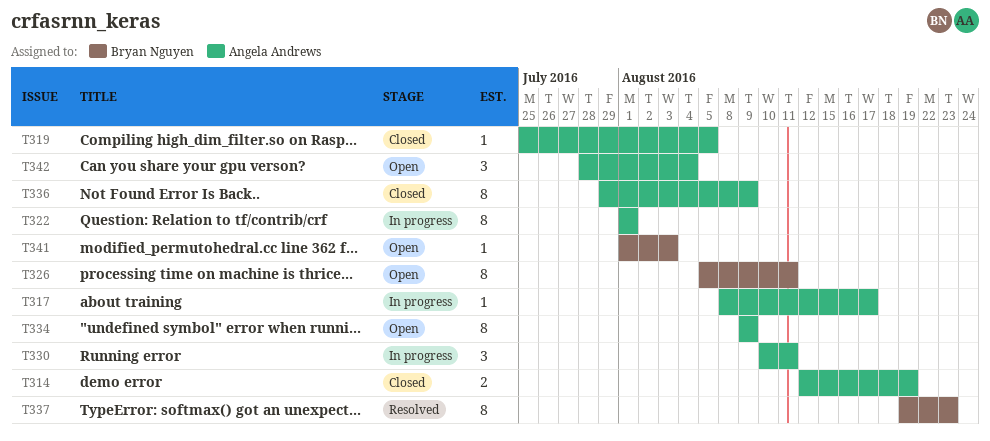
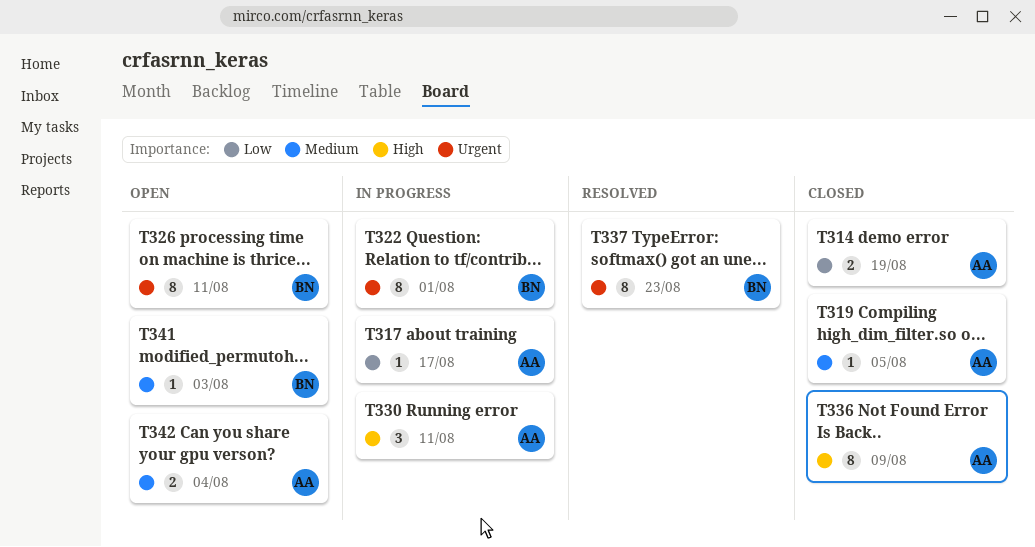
T322, owner: Angela Andrews -> Bryan Nguyen
T334: present -> none
T342, estimate: 3 -> 2

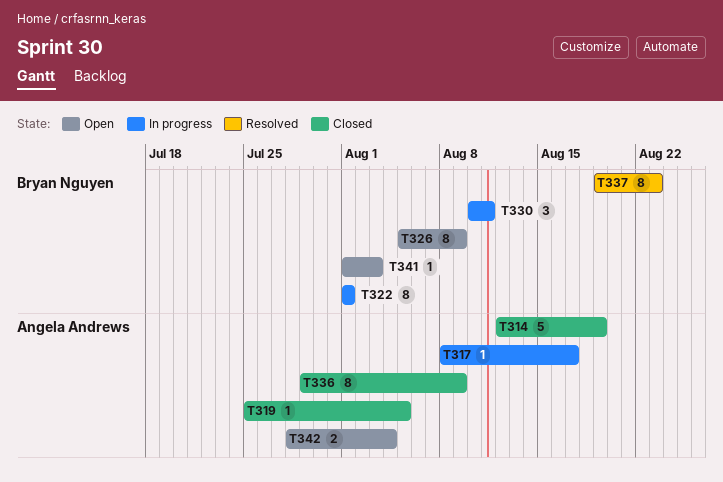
T314, estimate: 2 -> 5
T326, due: Aug 11 -> Aug 9
T330, owner: Angela Andrews -> Bryan Nguyen

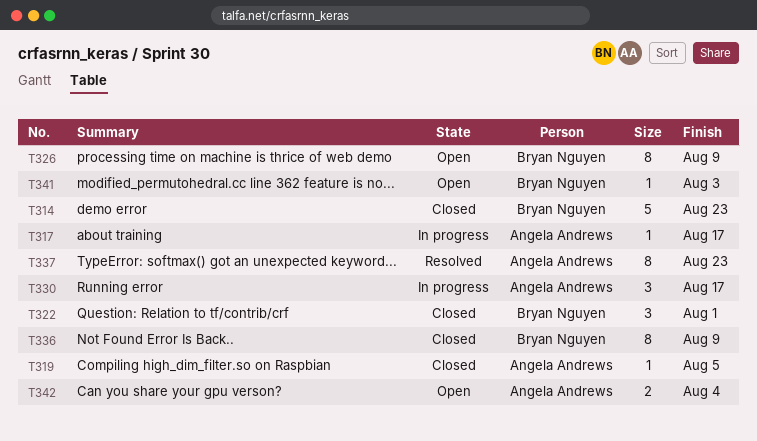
T314, owner: Angela Andrews -> Bryan Nguyen
T314, due: Aug 19 -> Aug 23
T322, status: In progress -> Closed
T322, estimate: 8 -> 3
T330, owner: Bryan Nguyen -> Angela Andrews
T330, due: Aug 11 -> Aug 17
T336, owner: Angela Andrews -> Bryan Nguyen
T337, owner: Bryan Nguyen -> Angela Andrews

